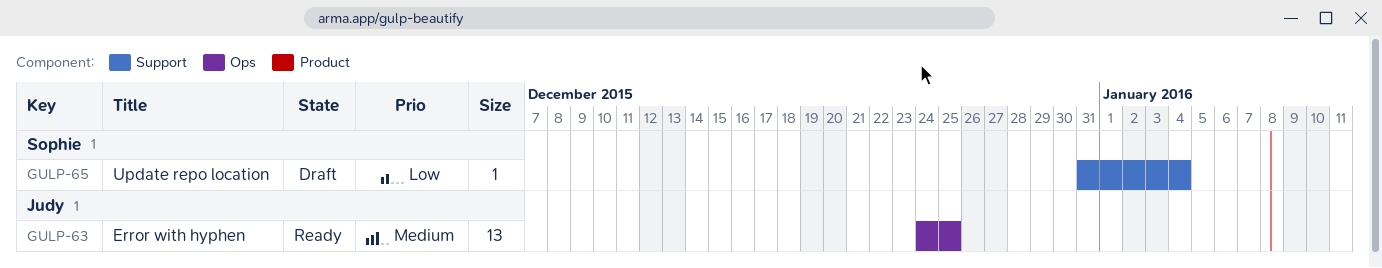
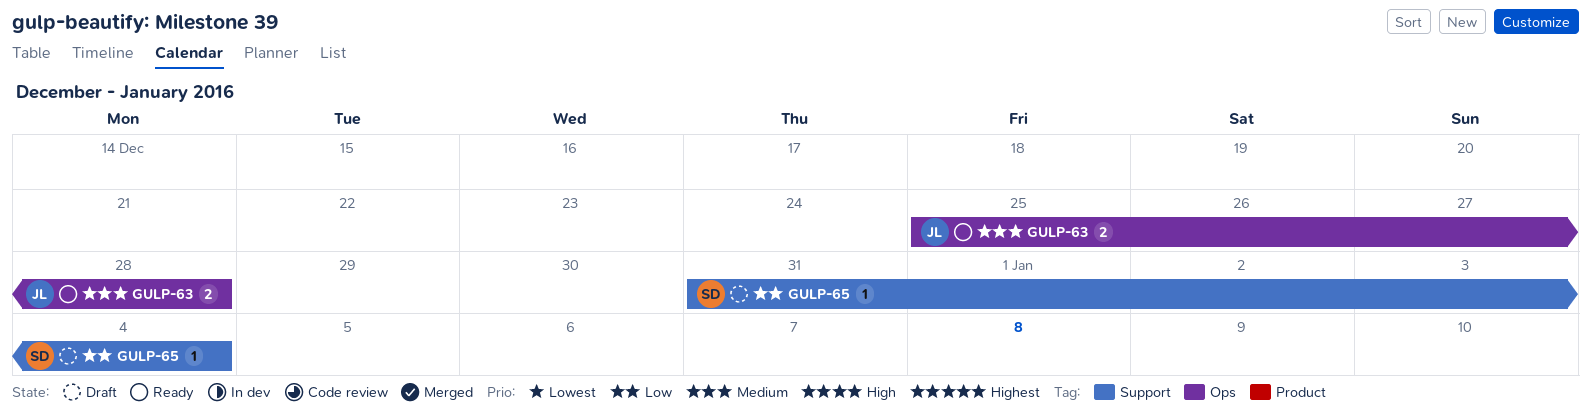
GULP-63, estimate: 13 -> 2
GULP-63, start: Dec 24 -> Dec 25
GULP-63, due: Dec 25 -> Dec 28

